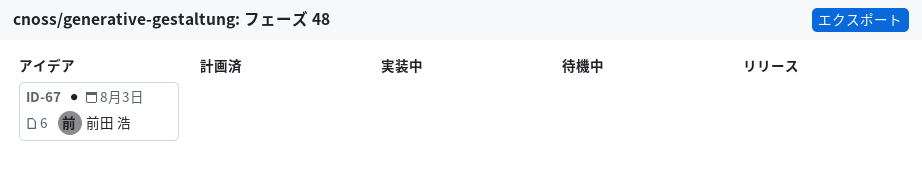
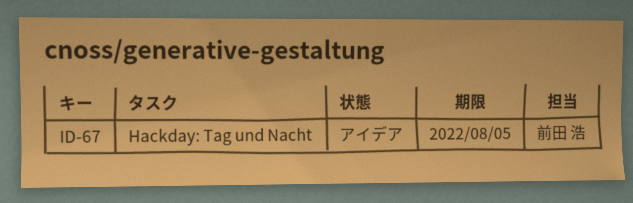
ID-67, due: Aug 3 -> Aug 5

